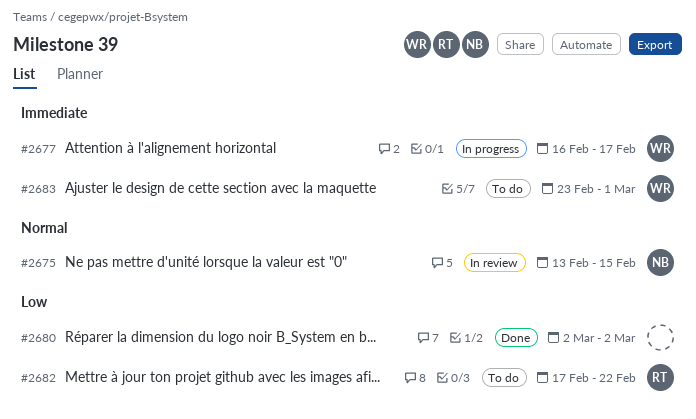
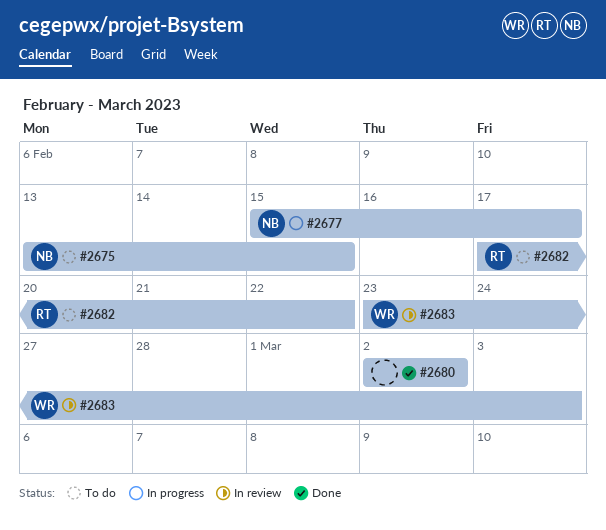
#2675, status: In review -> To do
#2677, owner: WR -> NB
#2677, start: Feb 16 -> Feb 15
#2683, status: To do -> In review
#2683, due: Mar 1 -> Mar 3

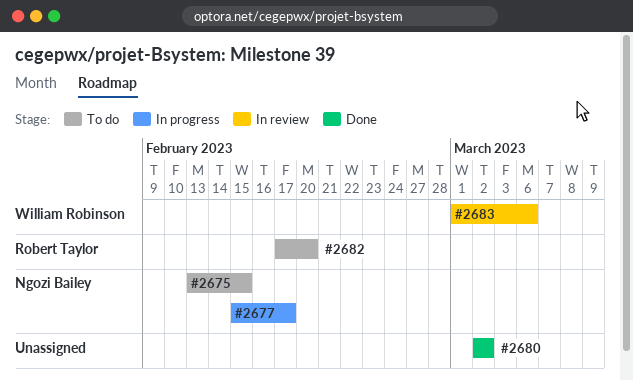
#2682, due: Feb 22 -> Feb 20
#2683, start: Feb 23 -> Mar 1
#2683, due: Mar 3 -> Mar 6

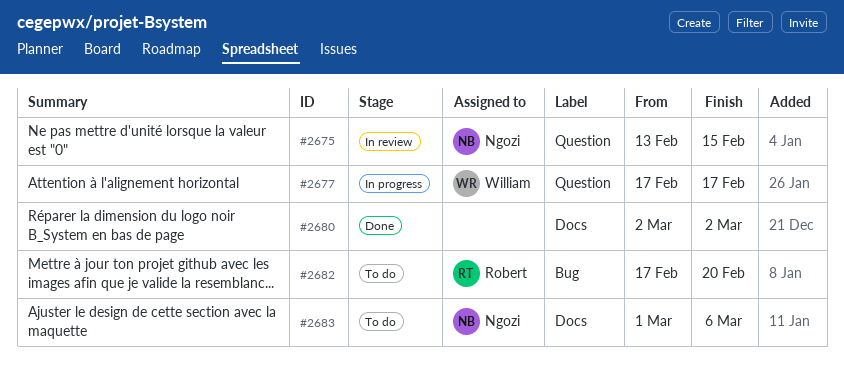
#2675, status: To do -> In review
#2677, owner: Ngozi Bailey -> William Robinson
#2677, start: Feb 15 -> Feb 17
#2683, status: In review -> To do
#2683, owner: William Robinson -> Ngozi Bailey

